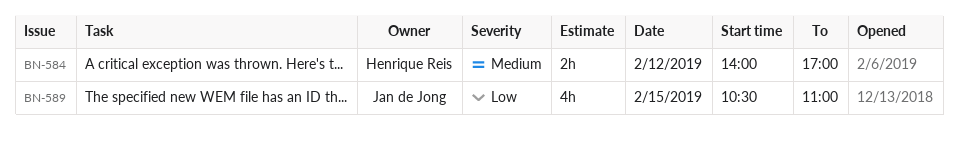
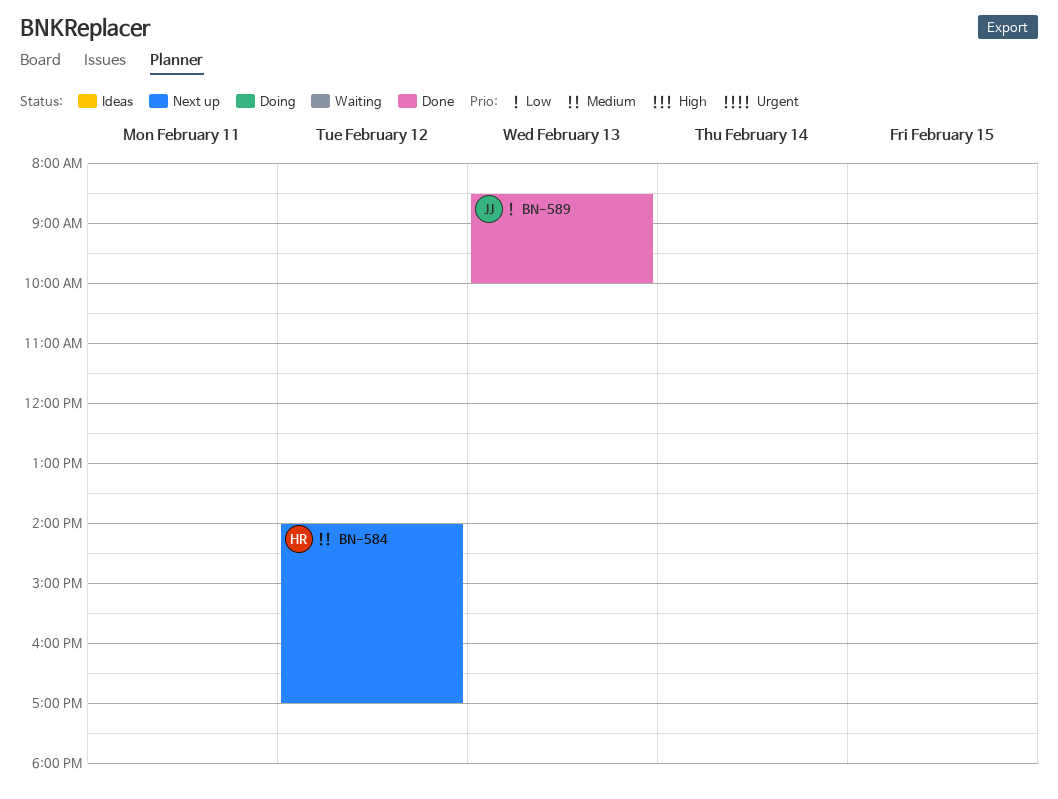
BN-589, day: Feb 15 -> Feb 13
BN-589, begins: 10:30 -> 08:30
BN-589, ends: 11:00 -> 10:00

